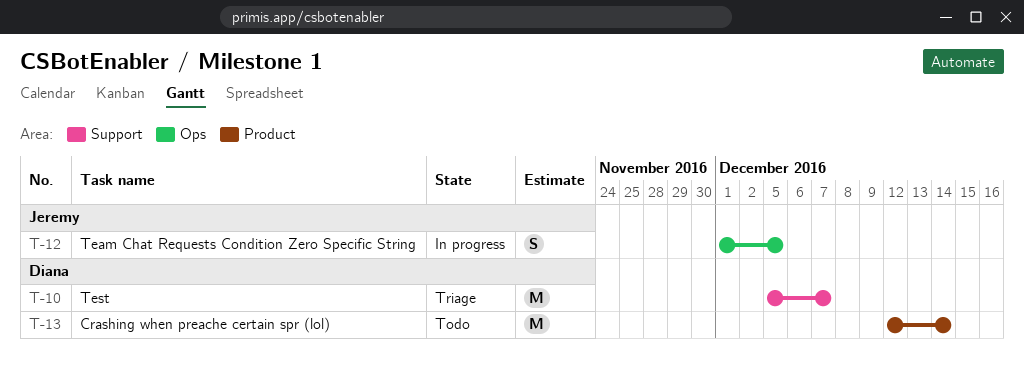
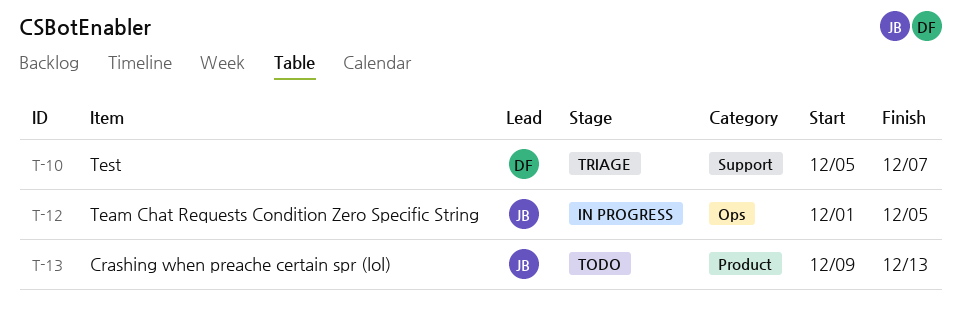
T-13, owner: Diana -> Jeremy
T-13, start: Dec 12 -> Dec 9
T-13, due: Dec 14 -> Dec 13

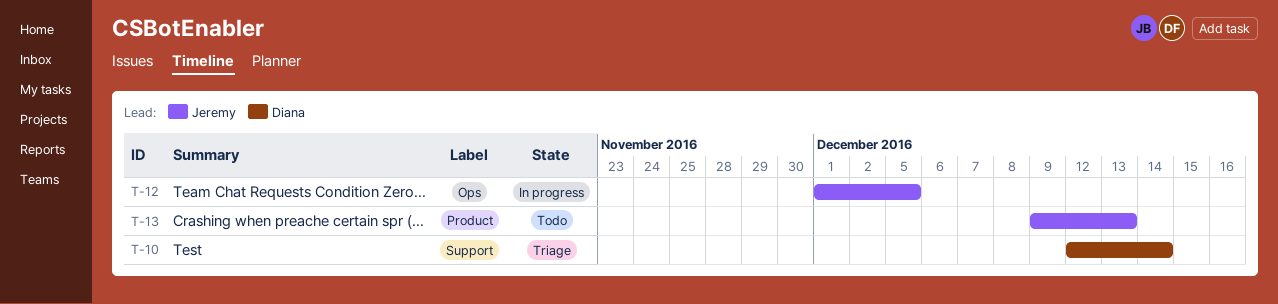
T-10, start: Dec 5 -> Dec 12
T-10, due: Dec 7 -> Dec 14

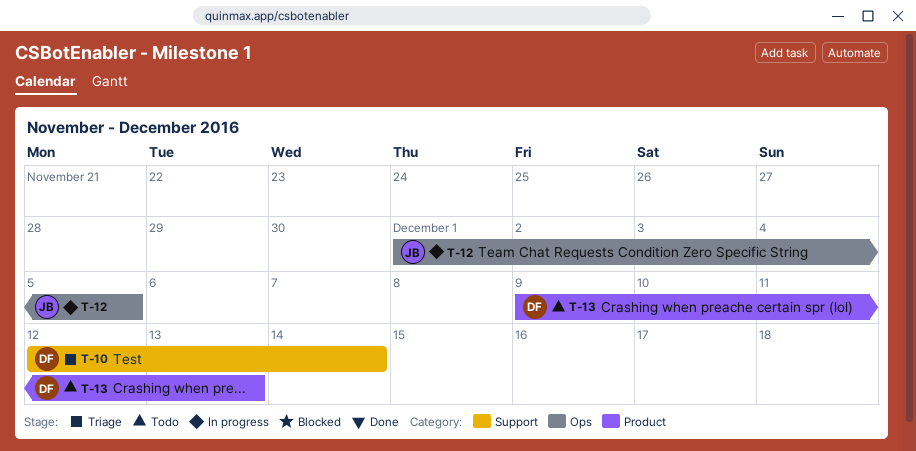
T-13, owner: Jeremy -> Diana

